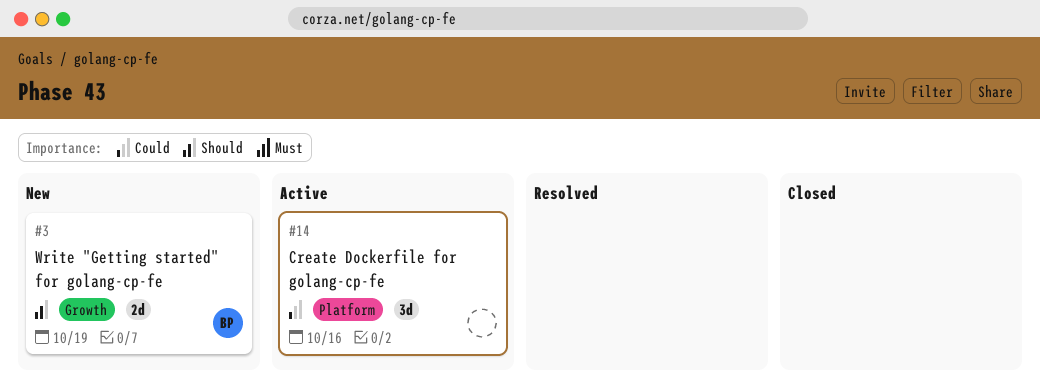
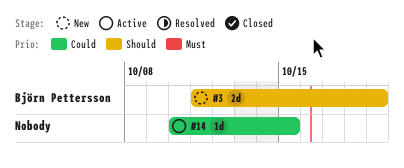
#14, estimate: 3d -> 1d
#14, due: Oct 16 -> Oct 15

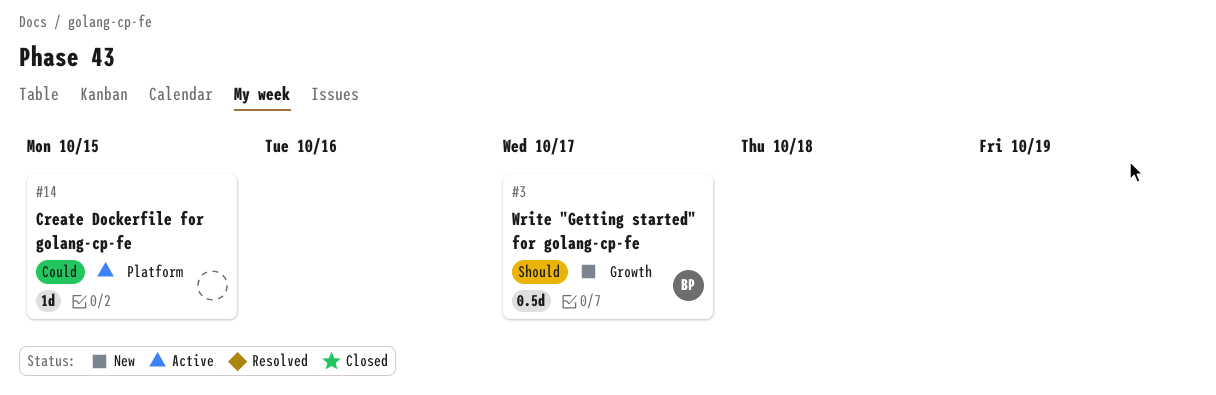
#3, estimate: 2d -> 0.5d
#3, due: Oct 19 -> Oct 17

